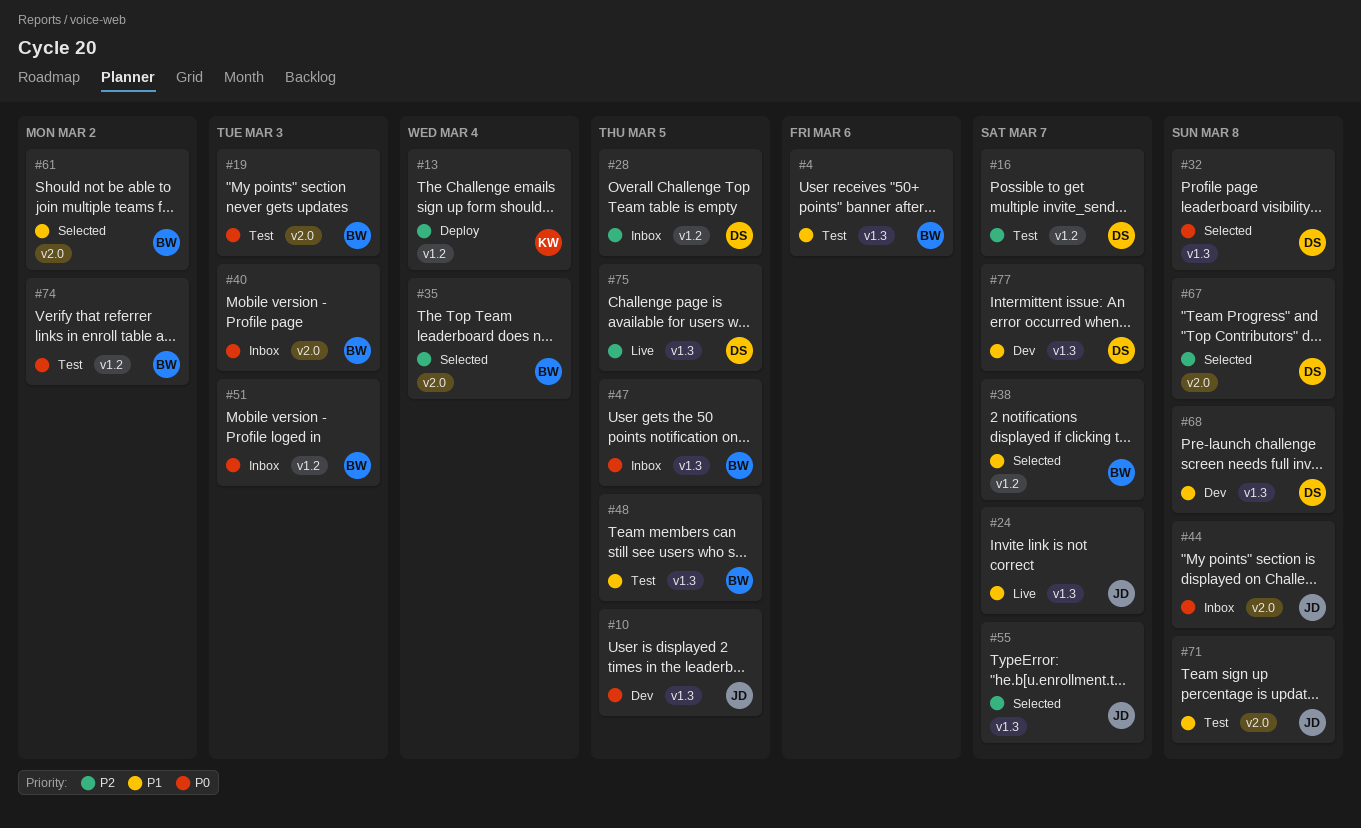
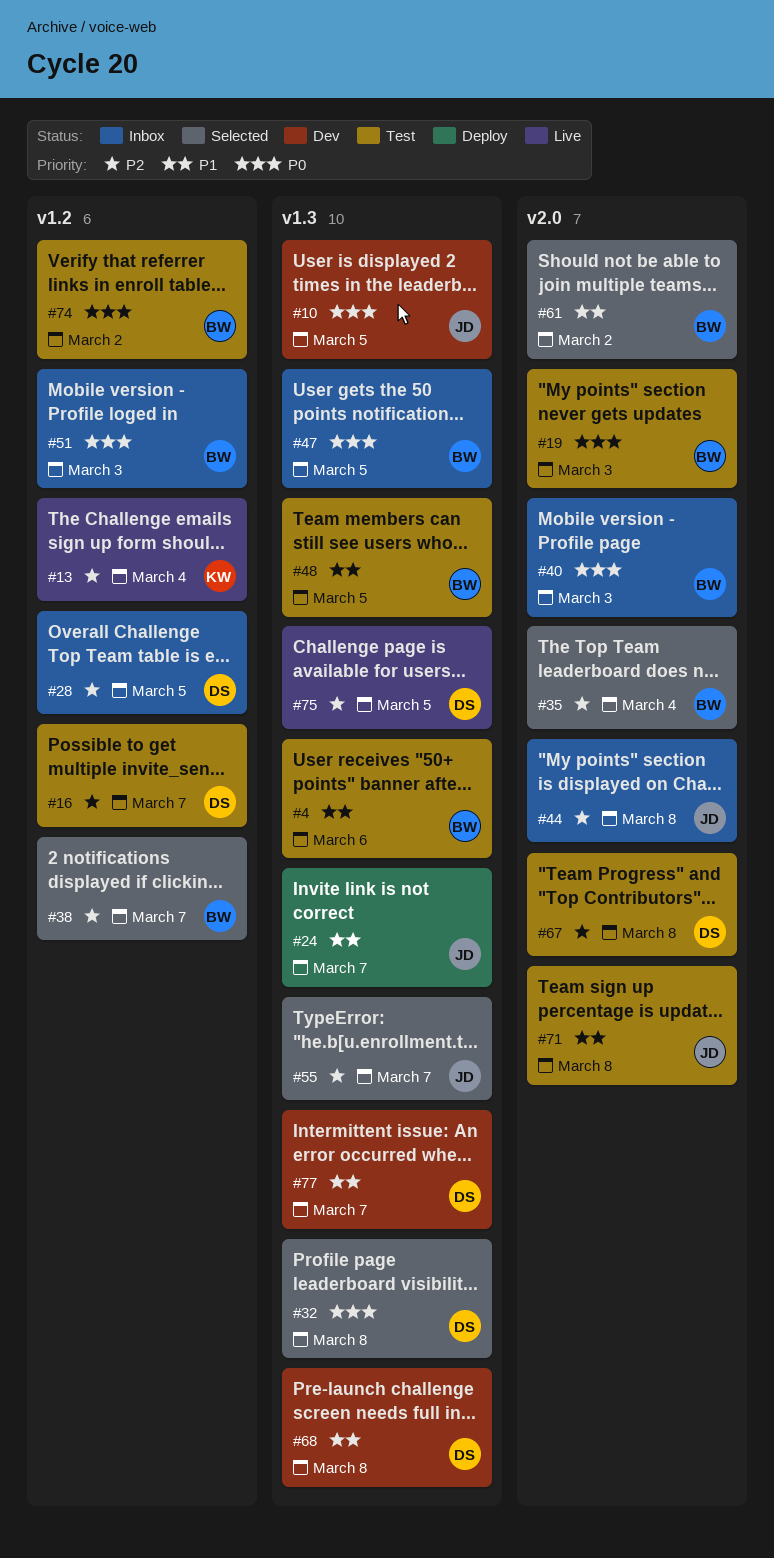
#13, status: Deploy -> Live
#24, status: Live -> Deploy
#38, priority: P1 -> P2
#44, priority: P0 -> P2
#67, status: Selected -> Test

